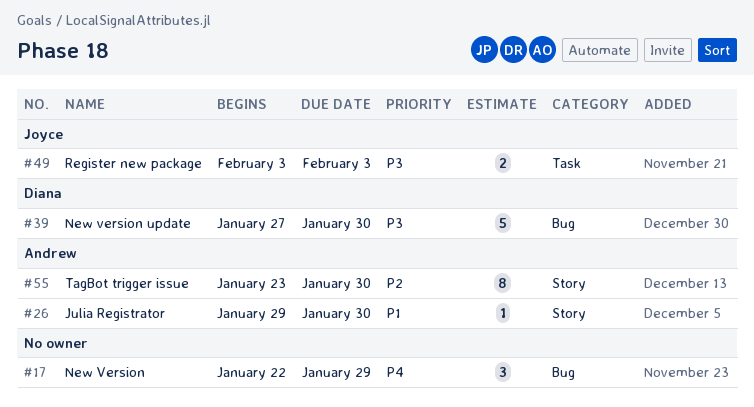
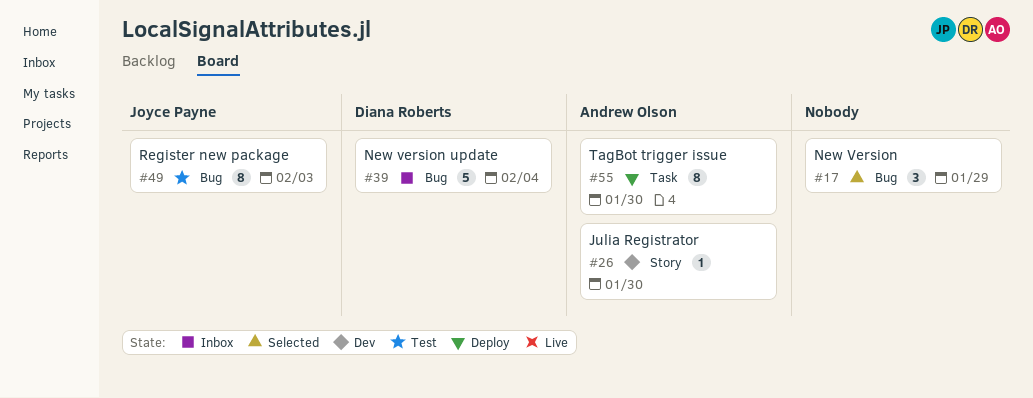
#39, due: Jan 30 -> Feb 4
#49, label: Task -> Bug
#49, estimate: 2 -> 8
#55, label: Story -> Task

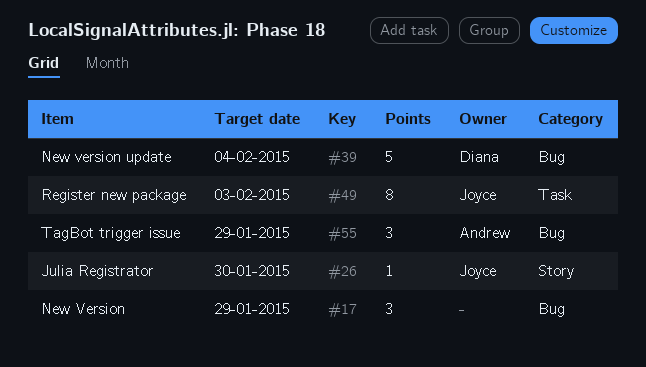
#26, owner: Andrew Olson -> Joyce Payne
#49, label: Bug -> Task
#55, label: Task -> Bug
#55, estimate: 8 -> 3
#55, due: Jan 30 -> Jan 29

